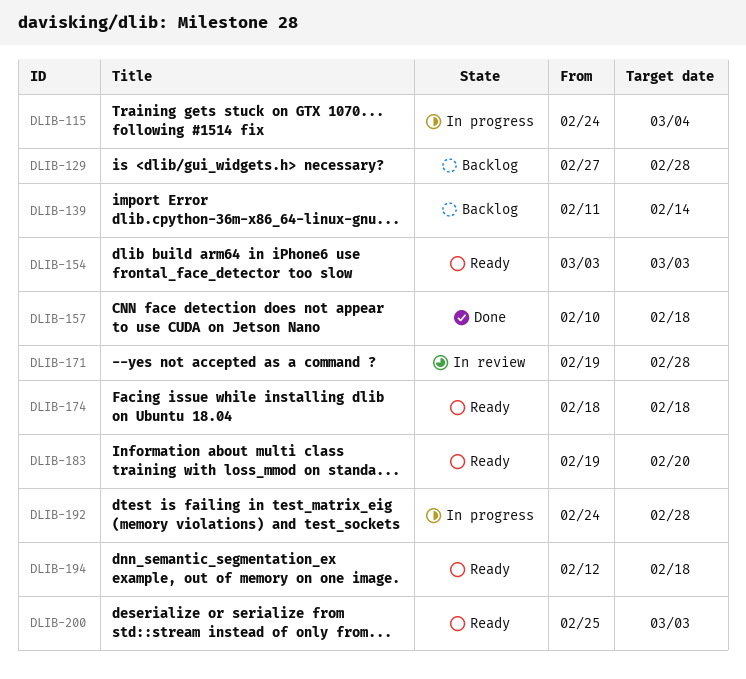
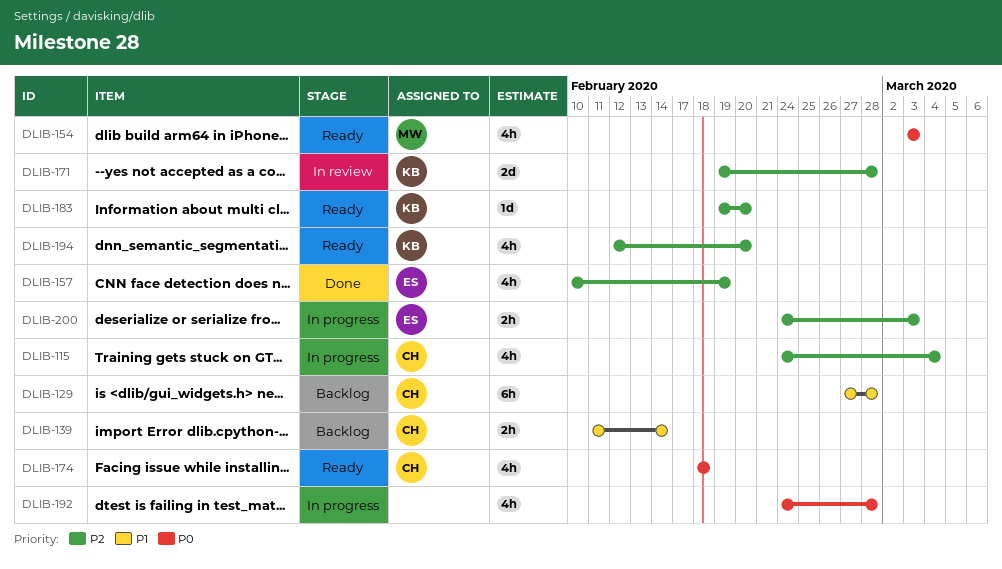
DLIB-157, due: Feb 18 -> Feb 19
DLIB-194, due: Feb 18 -> Feb 20
DLIB-200, status: Ready -> In progress
DLIB-200, start: Feb 25 -> Feb 24

